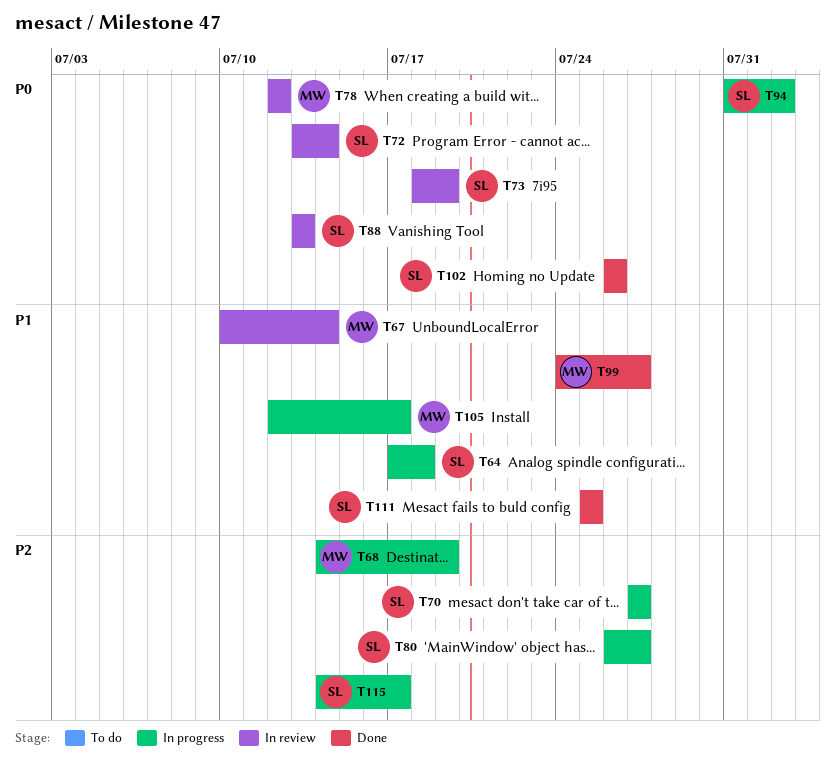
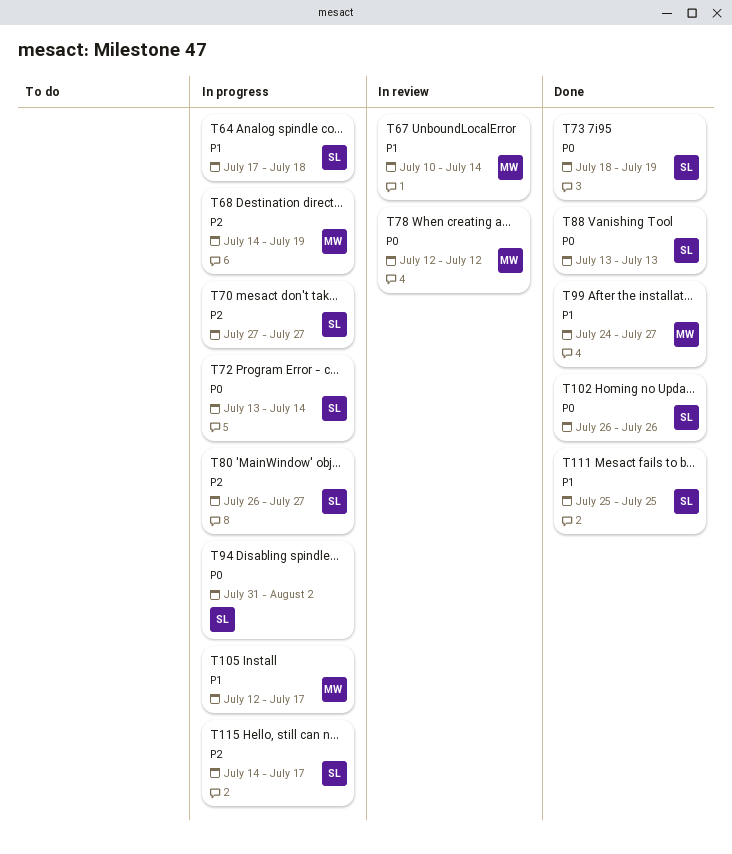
T72, status: In review -> In progress
T73, status: In review -> Done
T88, status: In review -> Done

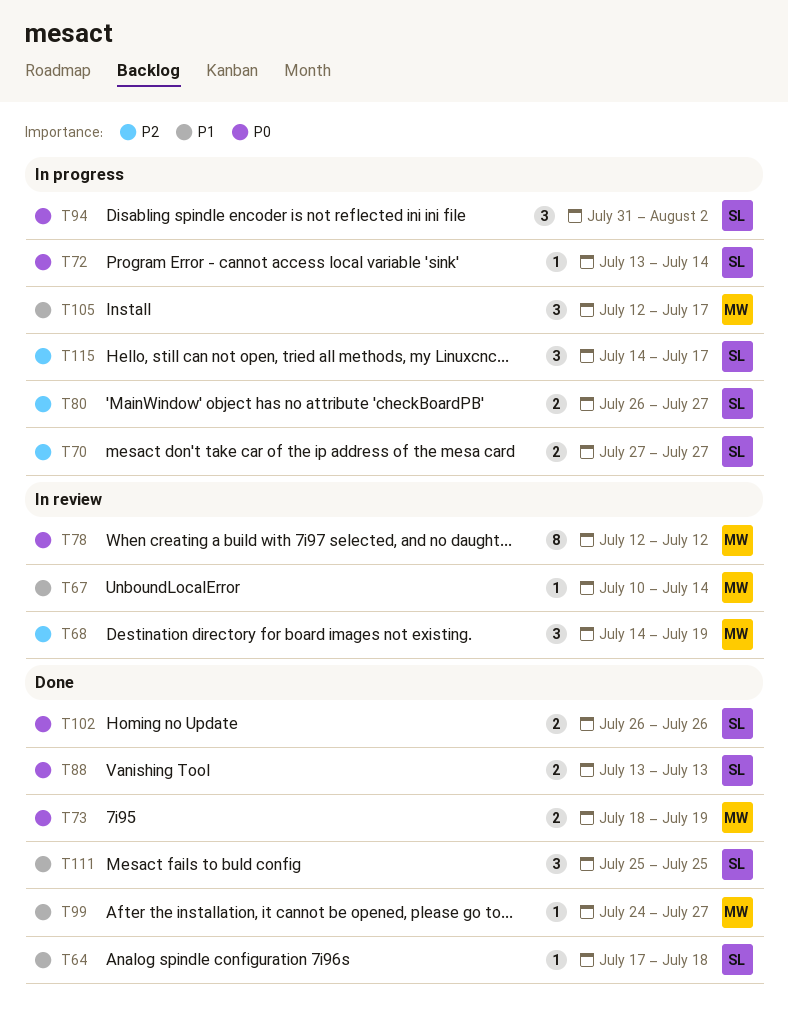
T64, status: In progress -> Done
T68, status: In progress -> In review
T73, owner: SL -> MW

